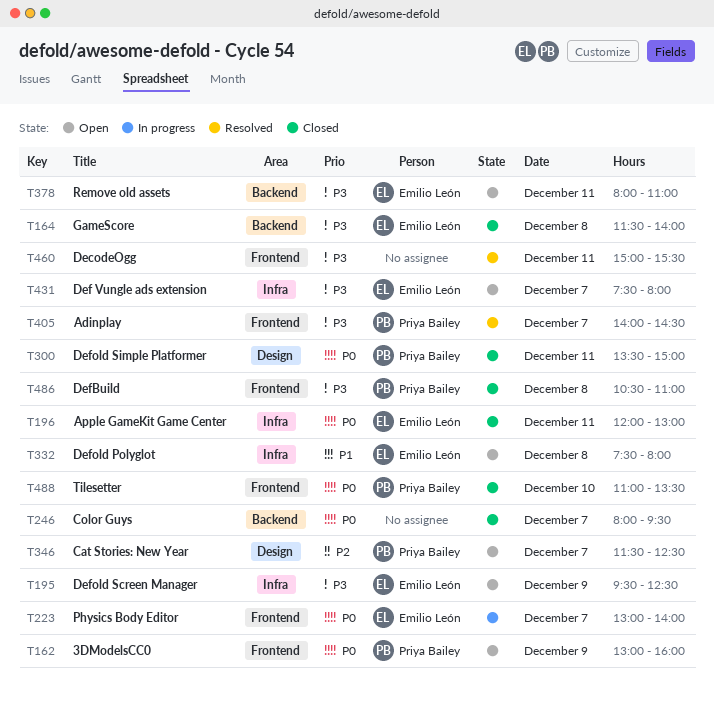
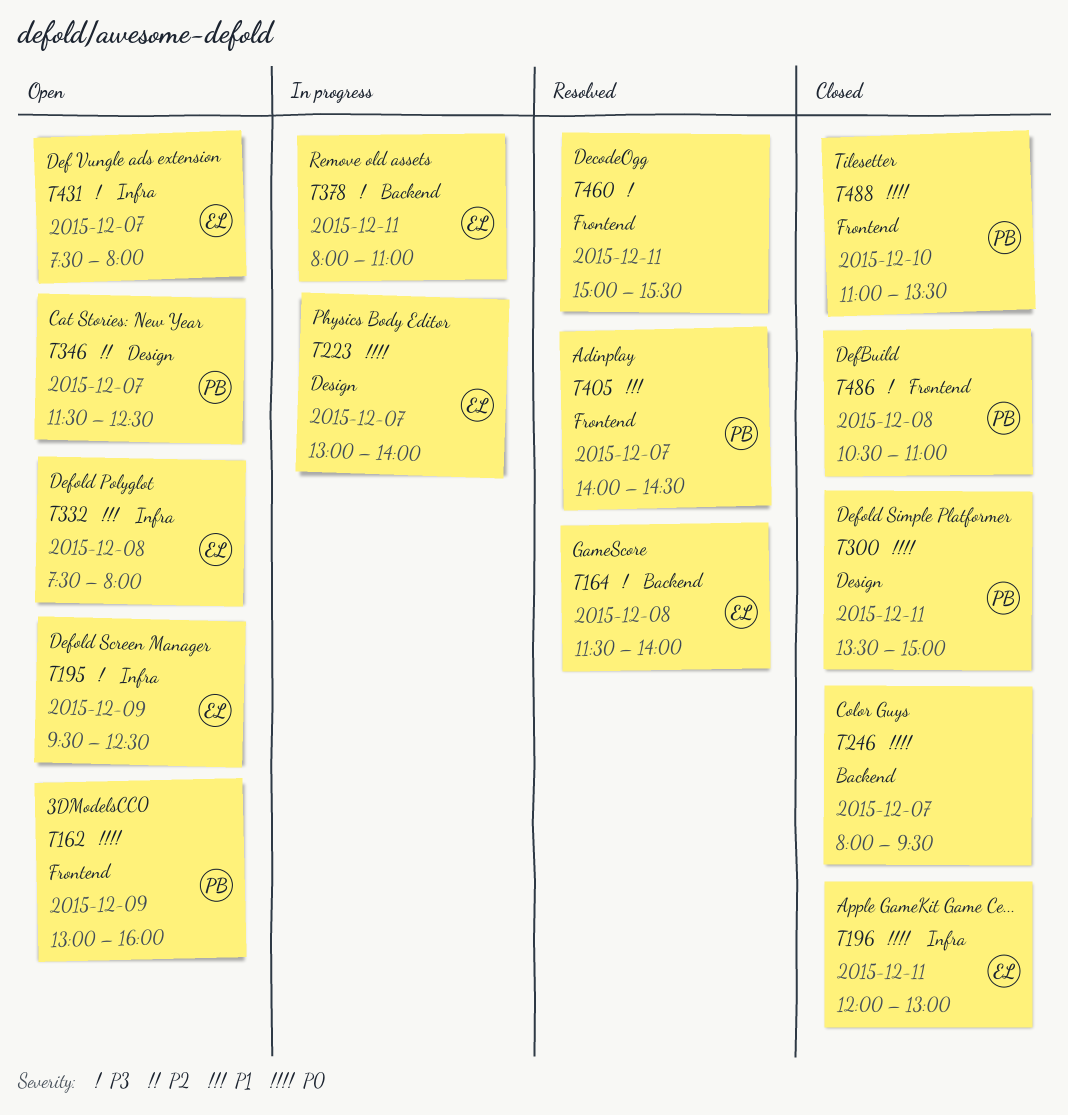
T164, status: Closed -> Resolved
T223, label: Frontend -> Design
T378, status: Open -> In progress
T405, priority: P3 -> P1

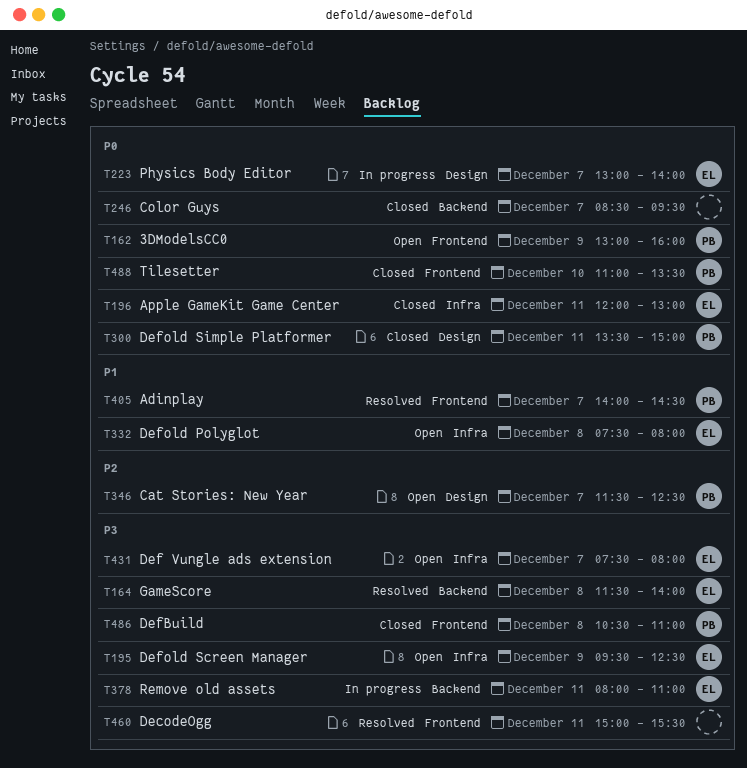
T246, begins: 08:00 -> 08:30

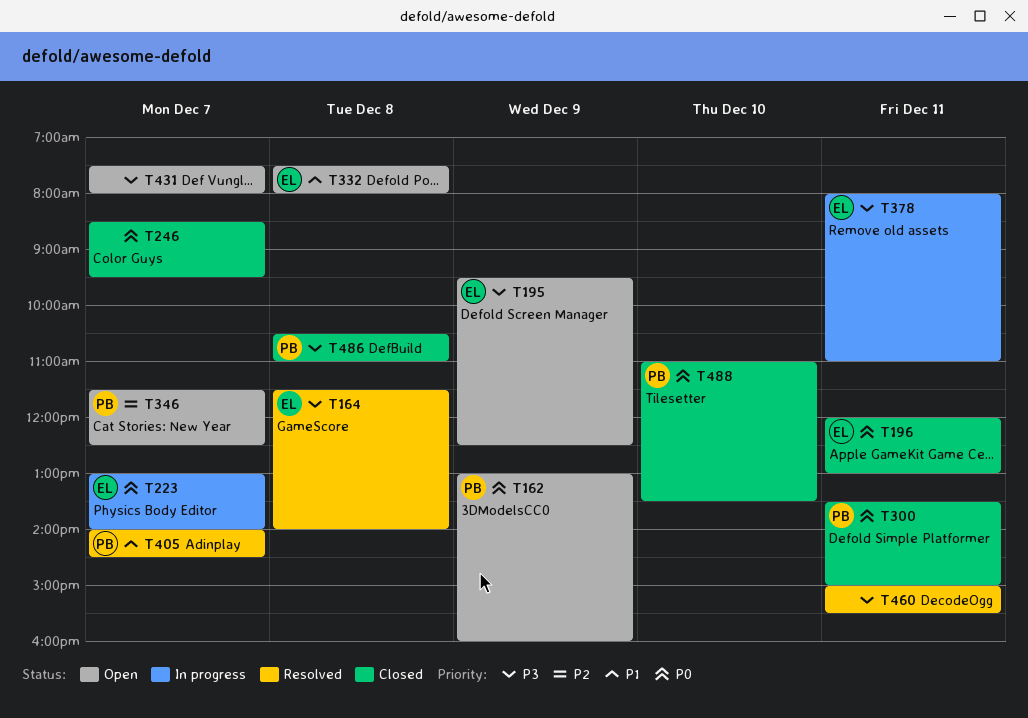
T431, owner: EL -> none

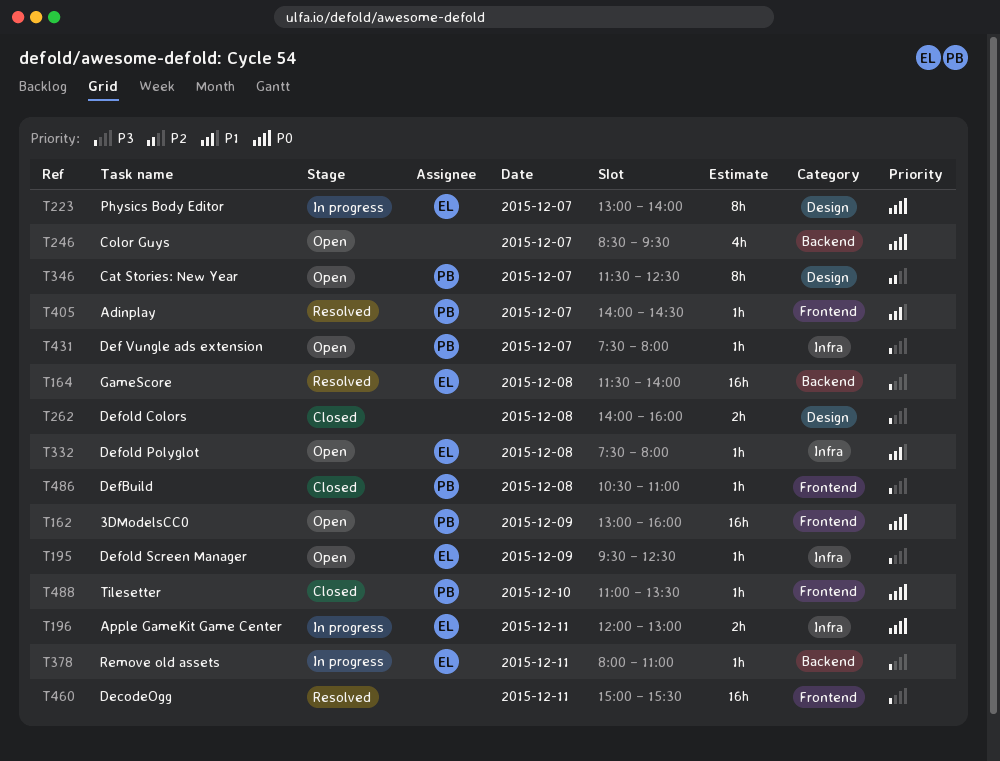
T196, status: Closed -> In progress
T246, status: Closed -> Open
T262: none -> present
T300: present -> none
T431, owner: none -> PB

